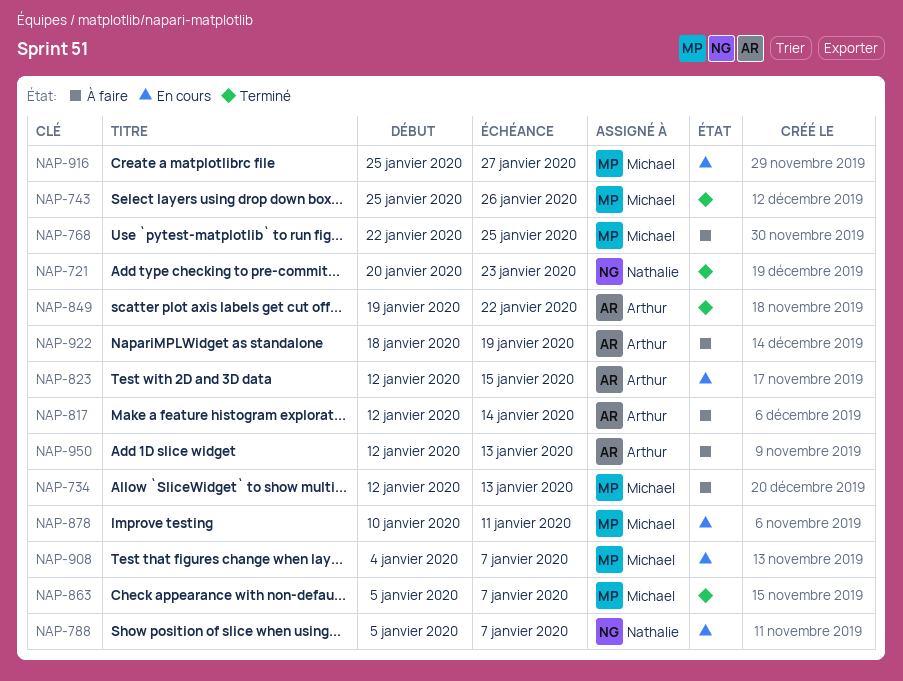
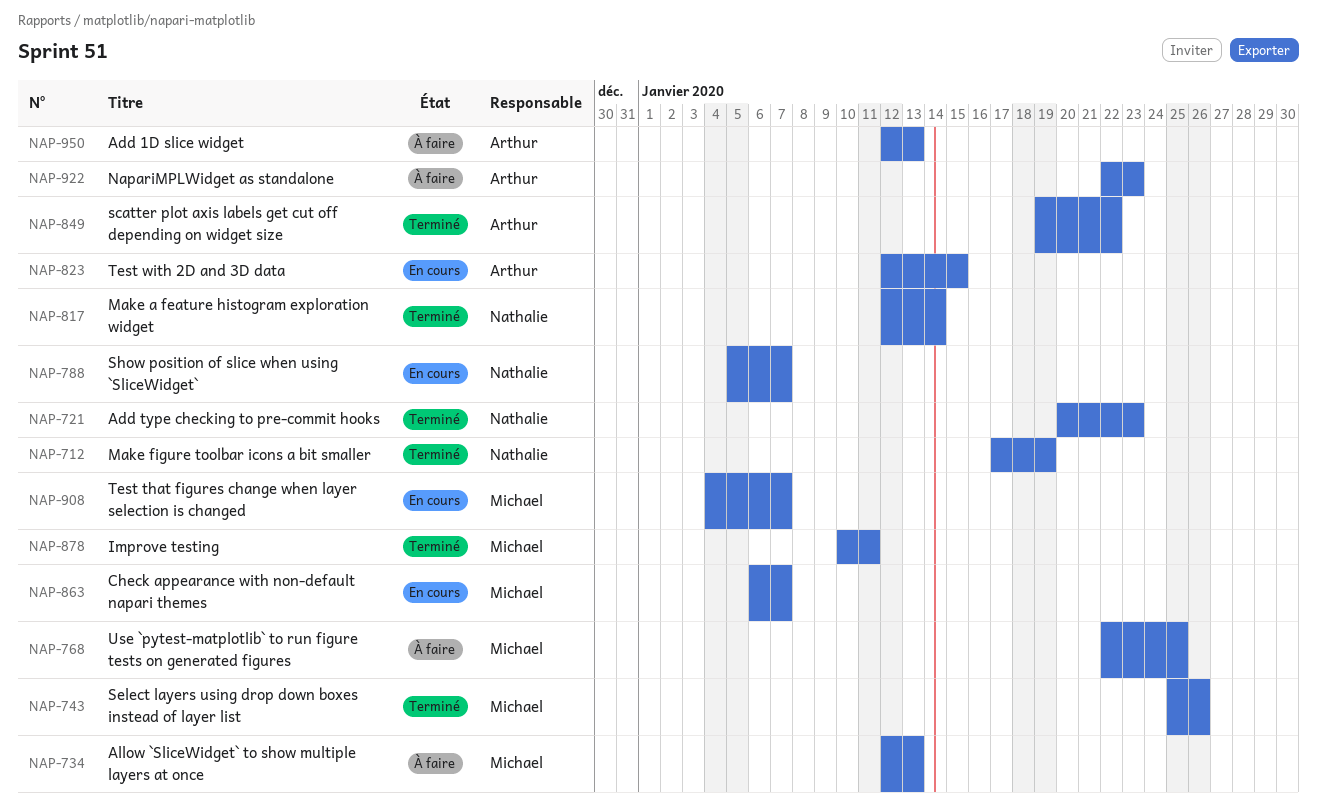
NAP-712: none -> present
NAP-817, status: À faire -> Terminé
NAP-817, owner: Arthur -> Nathalie
NAP-863, status: Terminé -> En cours
NAP-863, start: Jan 5 -> Jan 6
NAP-878, status: En cours -> Terminé
NAP-916: present -> none
NAP-922, start: Jan 18 -> Jan 22
NAP-922, due: Jan 19 -> Jan 23

